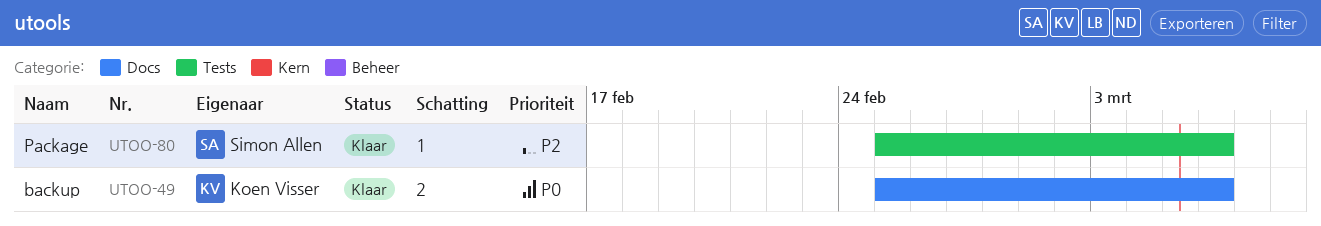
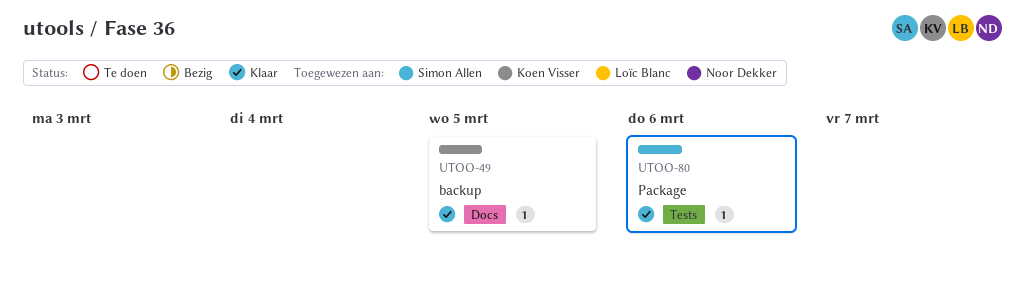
UTOO-49, estimate: 2 -> 1
UTOO-49, due: Mar 6 -> Mar 5

